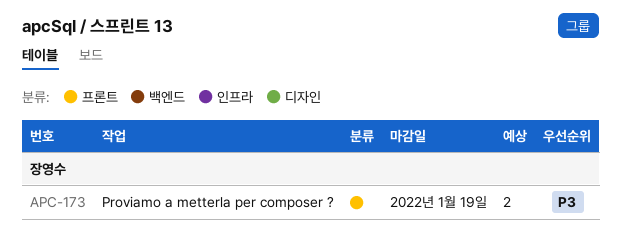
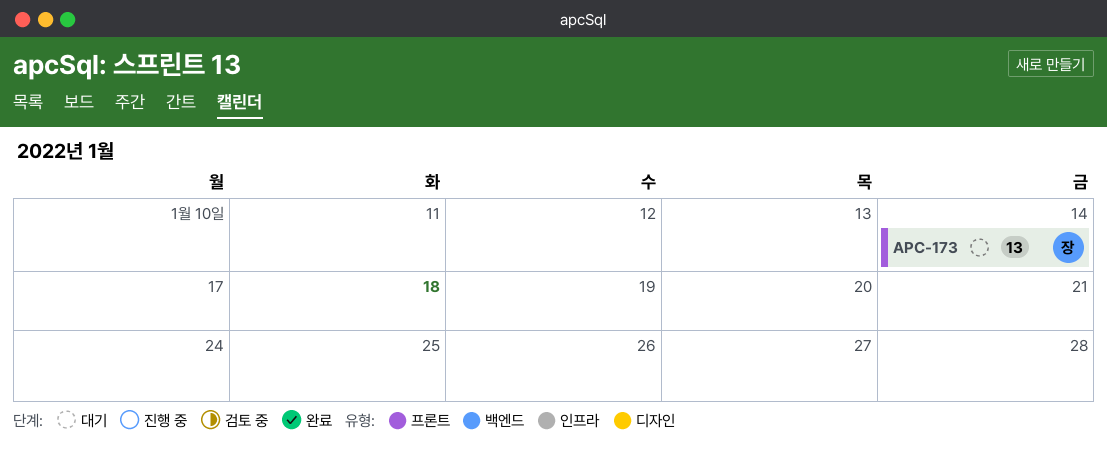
APC-173, estimate: 2 -> 13
APC-173, due: Jan 19 -> Jan 14

